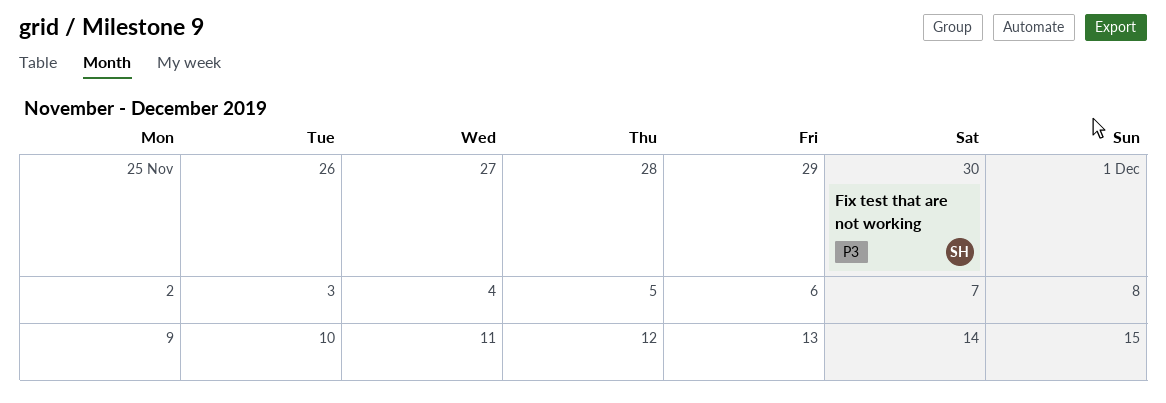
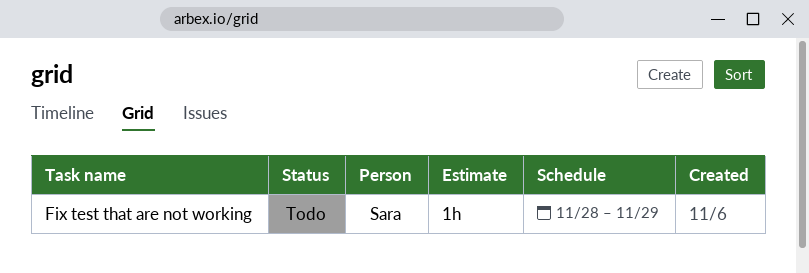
Fix test that are not working, due: Nov 30 -> Nov 29

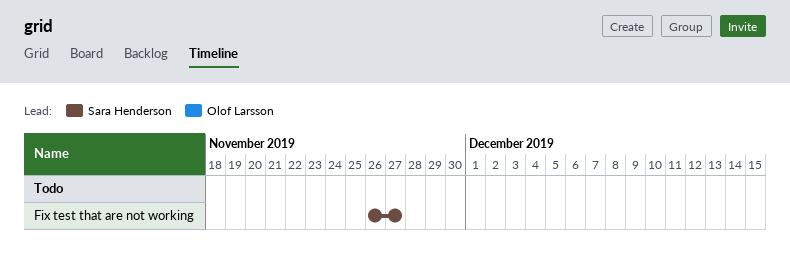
Fix test that are not working, start: Nov 28 -> Nov 26
Fix test that are not working, due: Nov 29 -> Nov 27

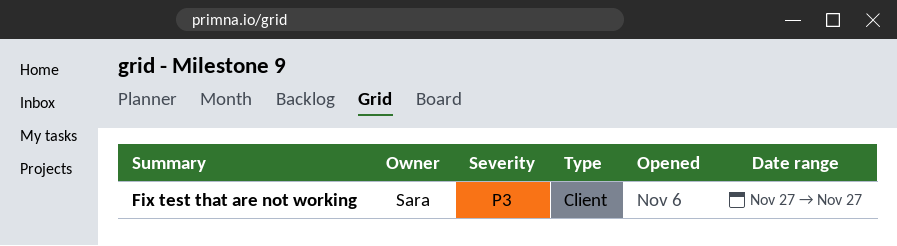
Fix test that are not working, start: Nov 26 -> Nov 27

